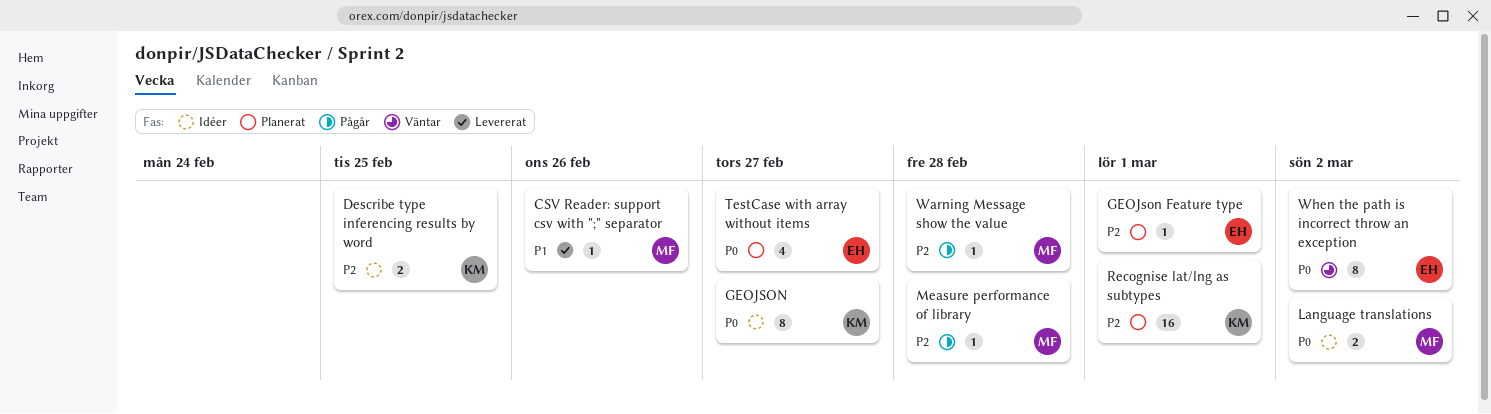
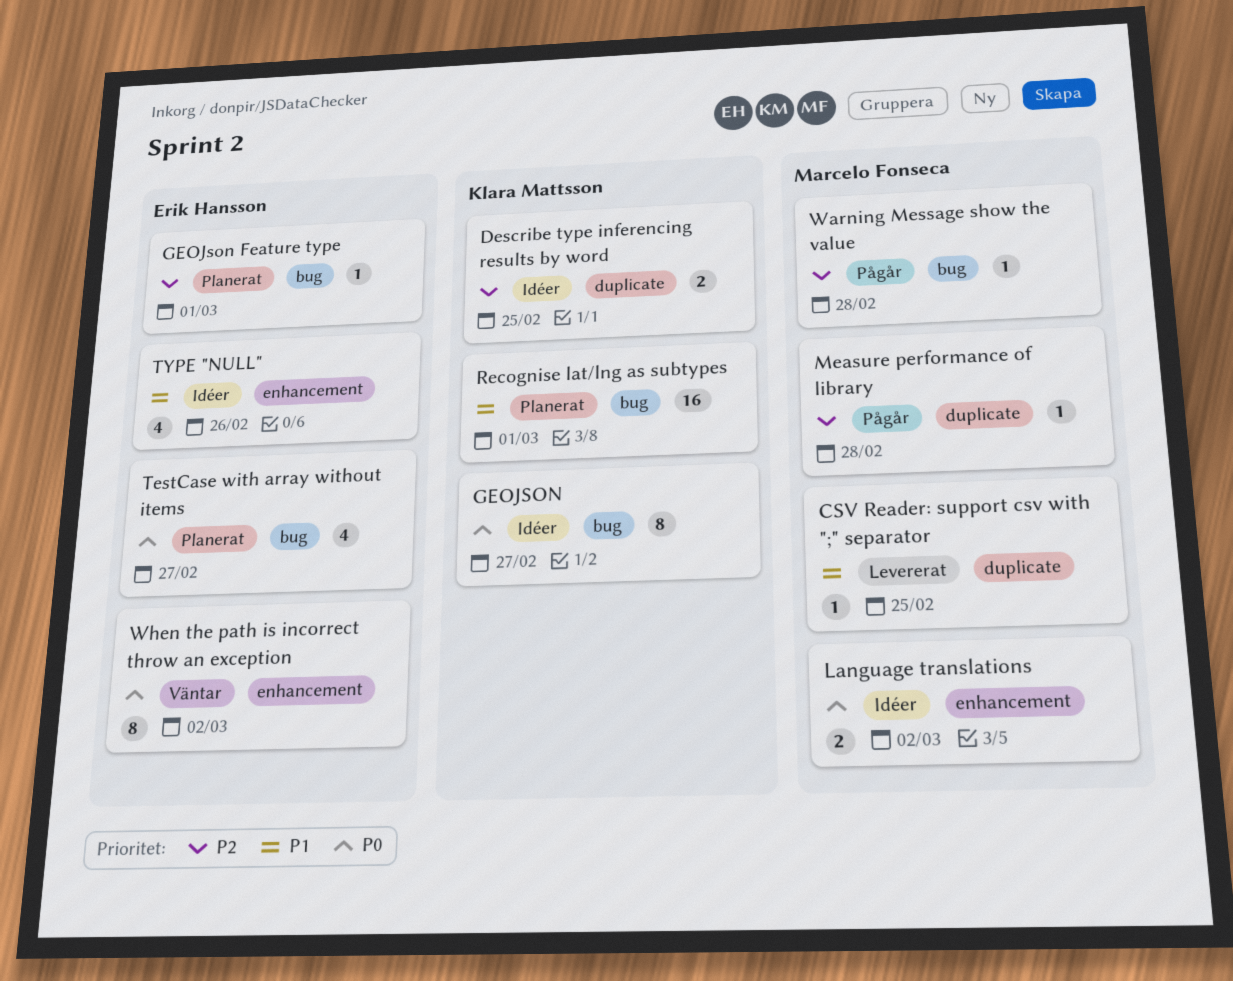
CSV Reader: support csv with ";" separator, due: Feb 26 -> Feb 25
Recognise lat/lng as subtypes, priority: P2 -> P1
TYPE "NULL": none -> present

